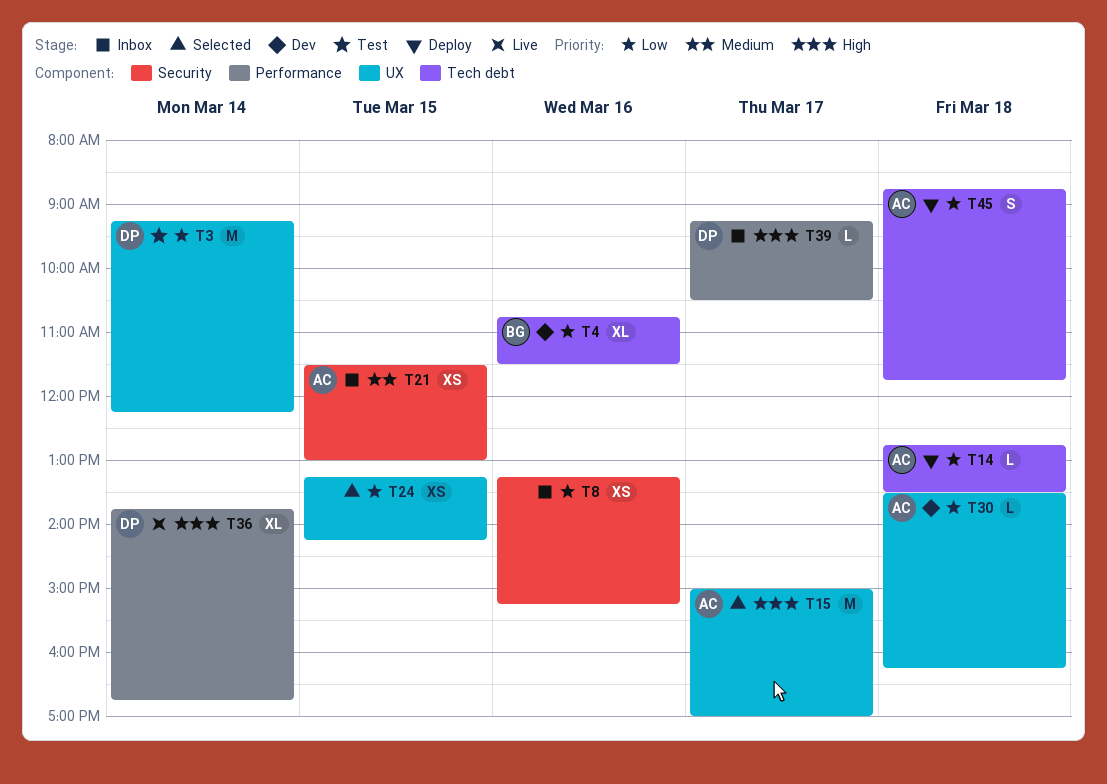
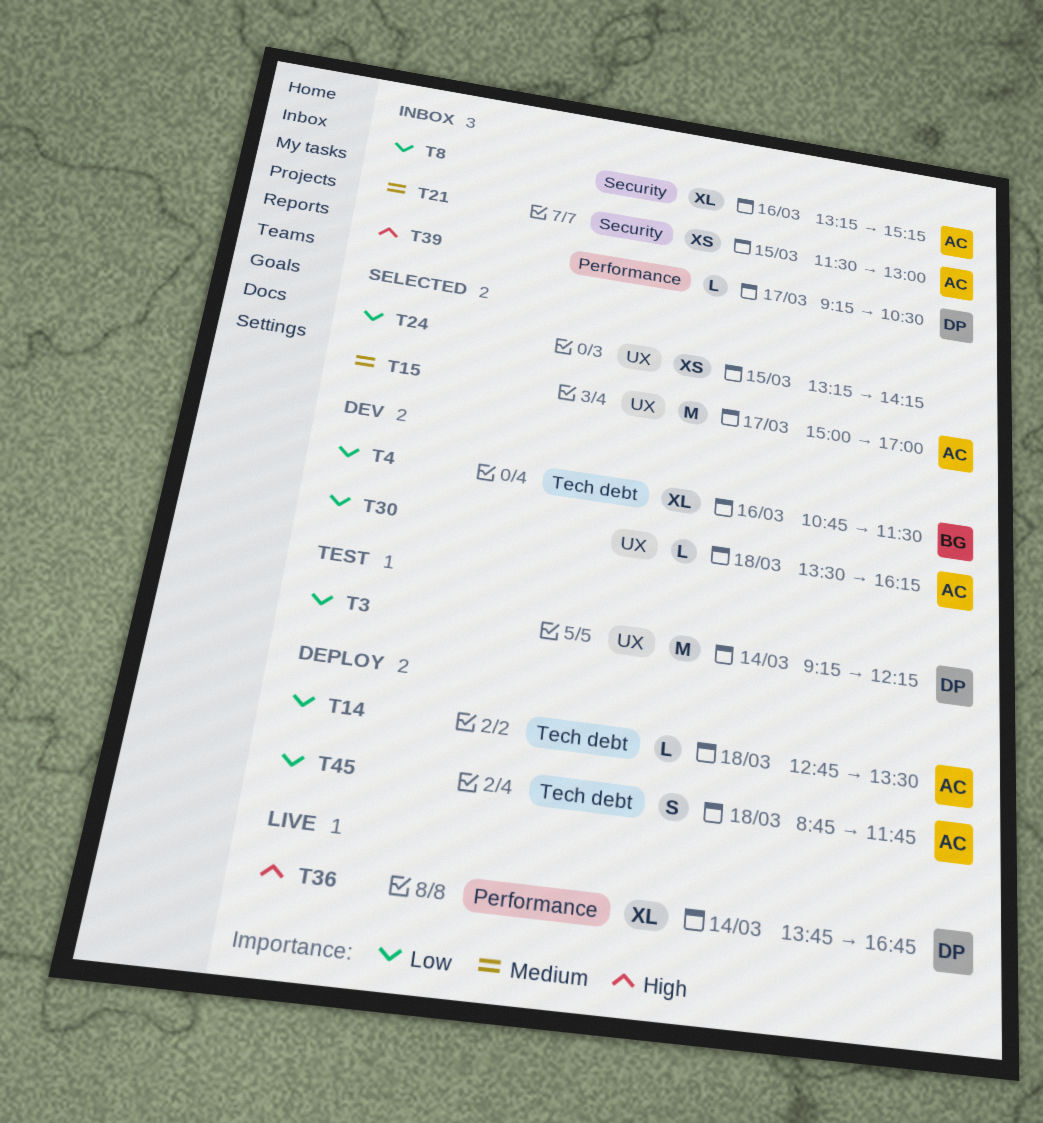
T8, owner: none -> AC
T8, estimate: XS -> XL
T15, priority: High -> Medium

